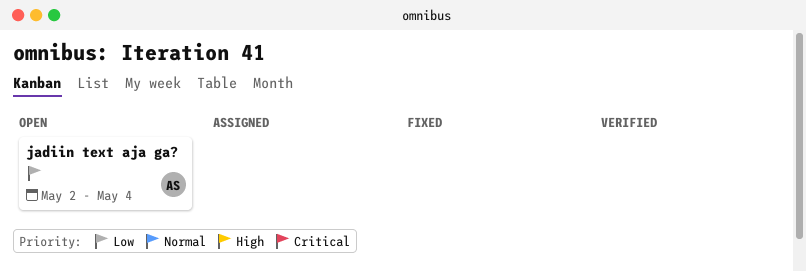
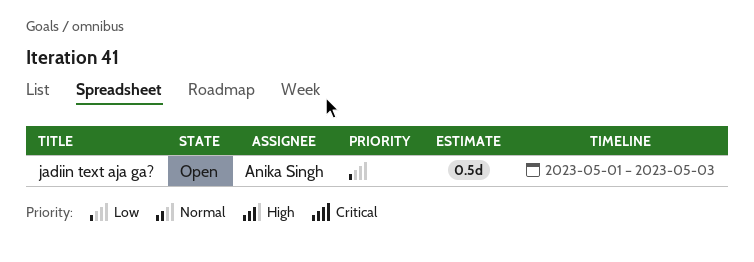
jadiin text aja ga?, start: May 2 -> May 1
jadiin text aja ga?, due: May 4 -> May 3

